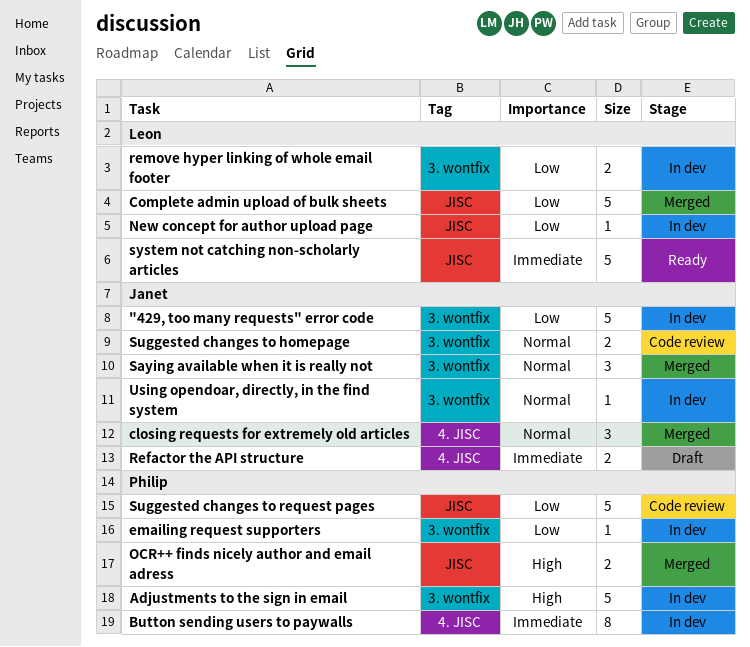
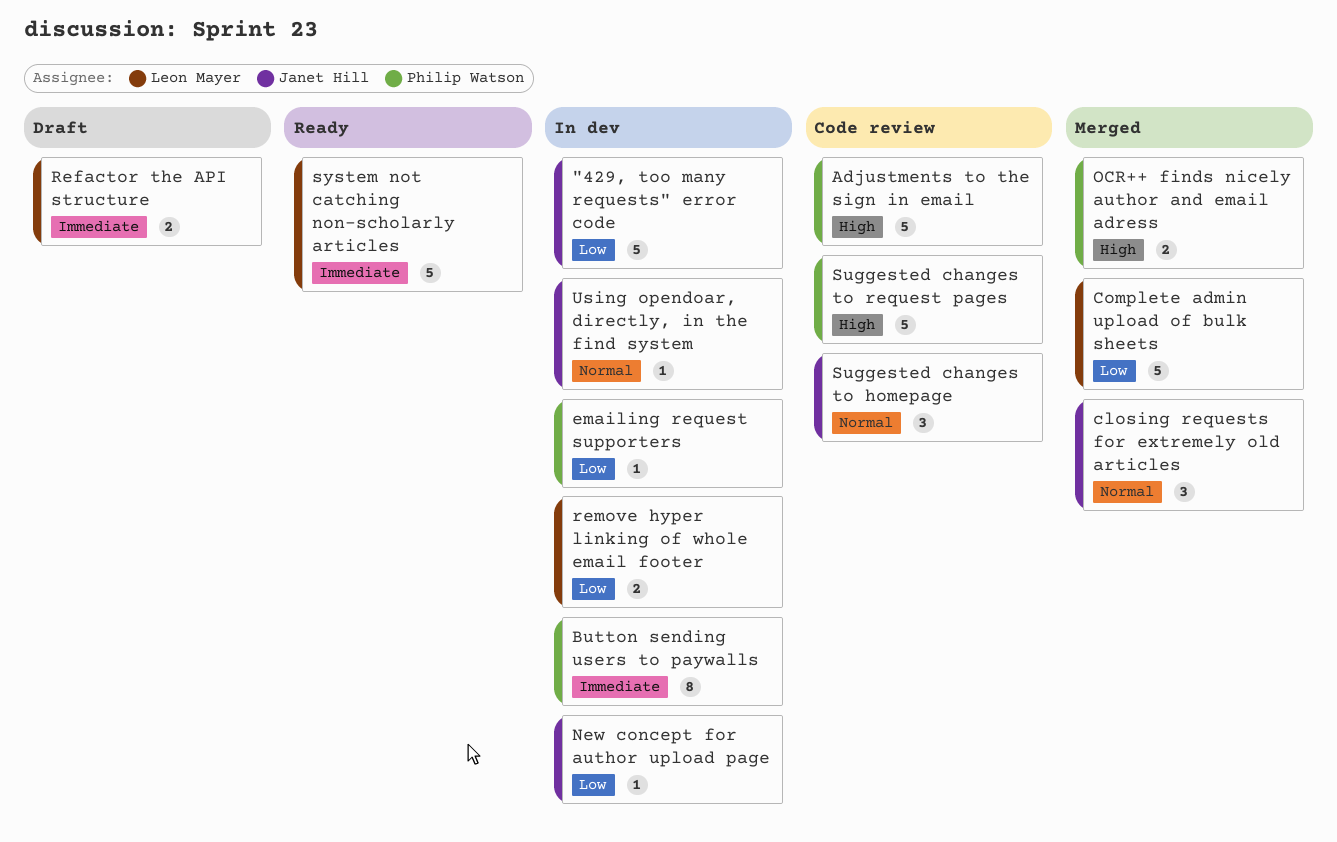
Adjustments to the sign in email, status: In dev -> Code review
New concept for author upload page, owner: Leon Mayer -> Janet Hill
Refactor the API structure, owner: Janet Hill -> Leon Mayer
Saying available when it is really not: present -> none
Suggested changes to homepage, estimate: 2 -> 3
Suggested changes to request pages, priority: Low -> High

